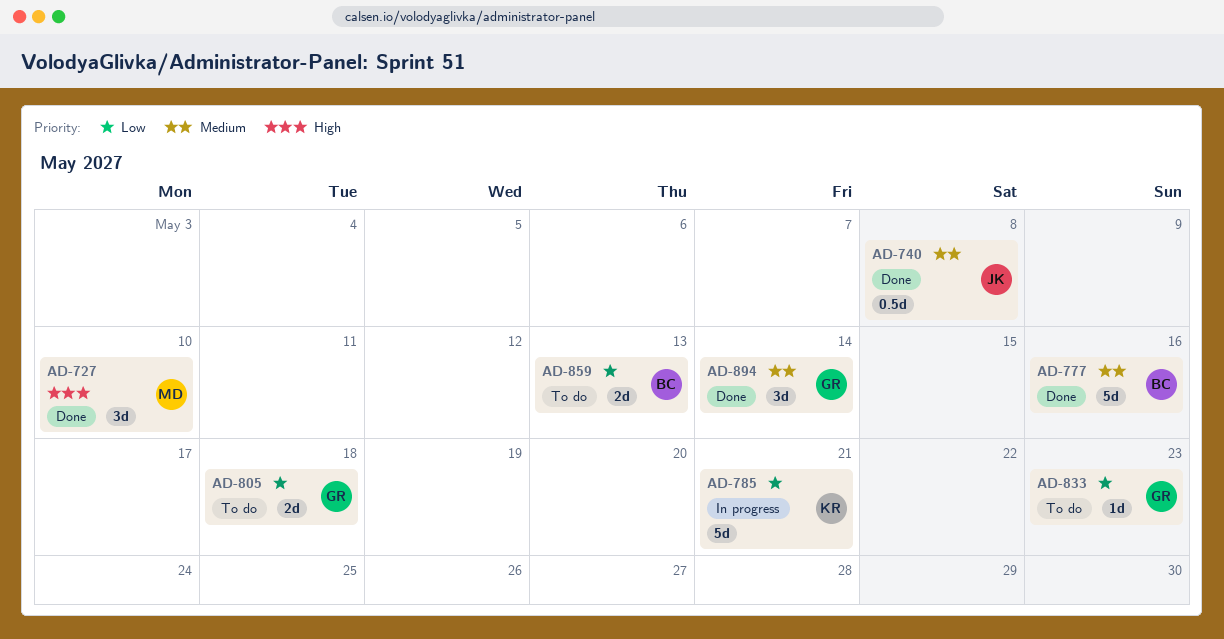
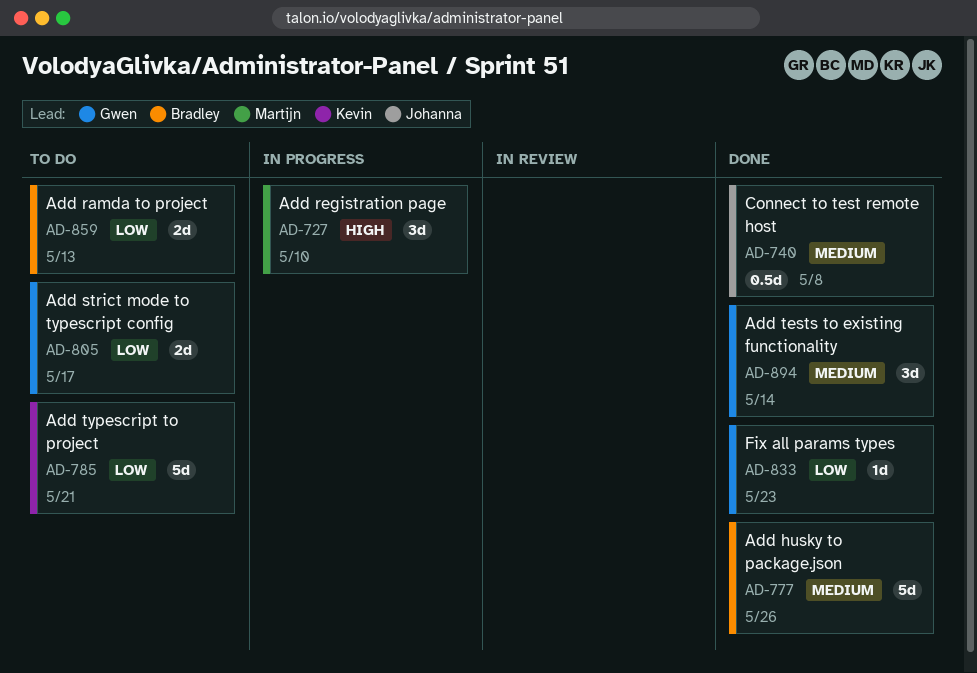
AD-727, status: Done -> In progress
AD-777, due: May 16 -> May 26
AD-785, status: In progress -> To do
AD-805, due: May 18 -> May 17
AD-833, status: To do -> Done

